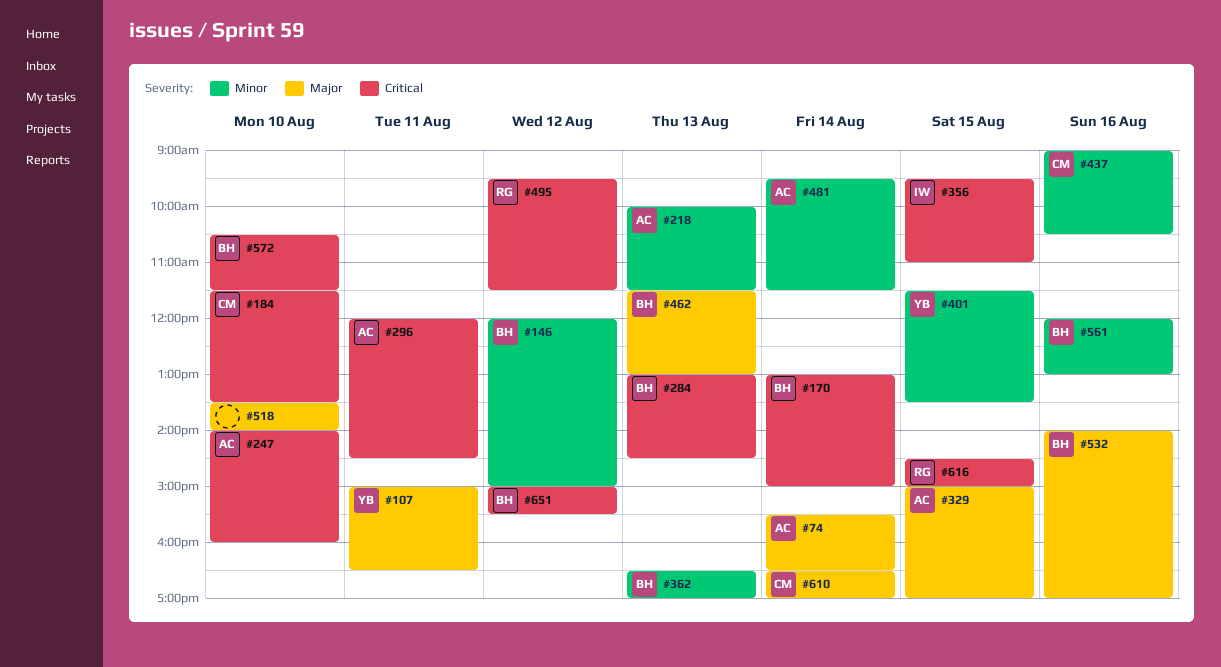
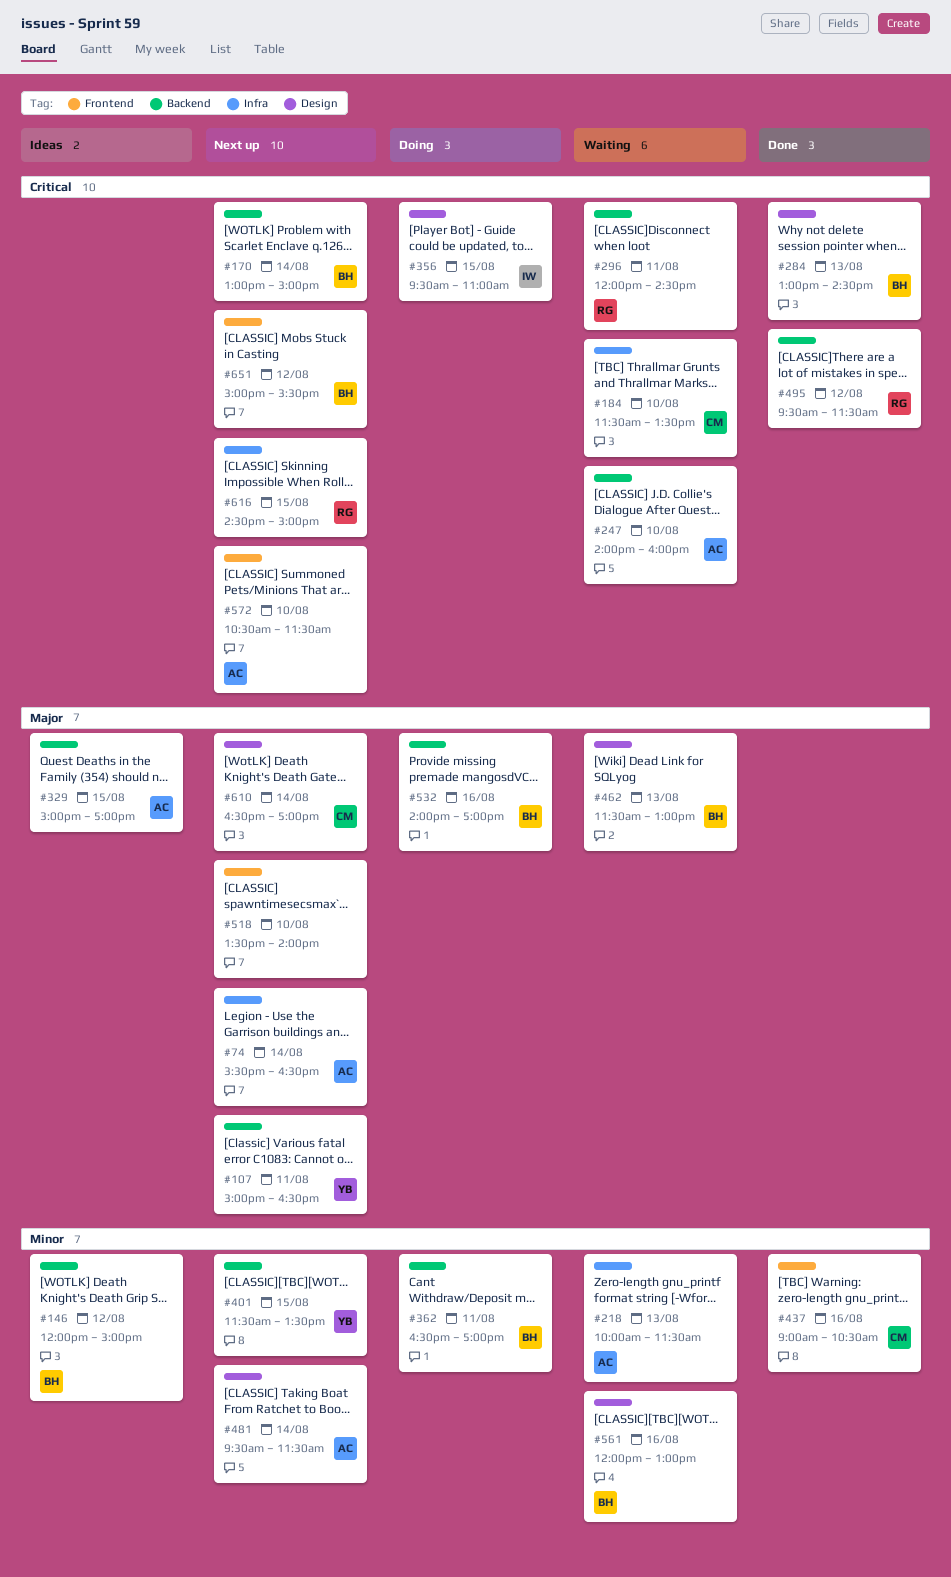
#296, owner: AC -> RG
#362, day: Aug 13 -> Aug 11
#572, owner: BH -> AC

